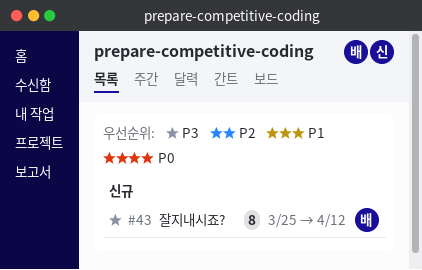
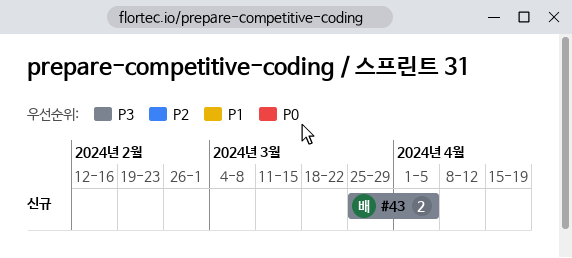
#43, estimate: 8 -> 2
#43, due: Apr 12 -> Apr 5

